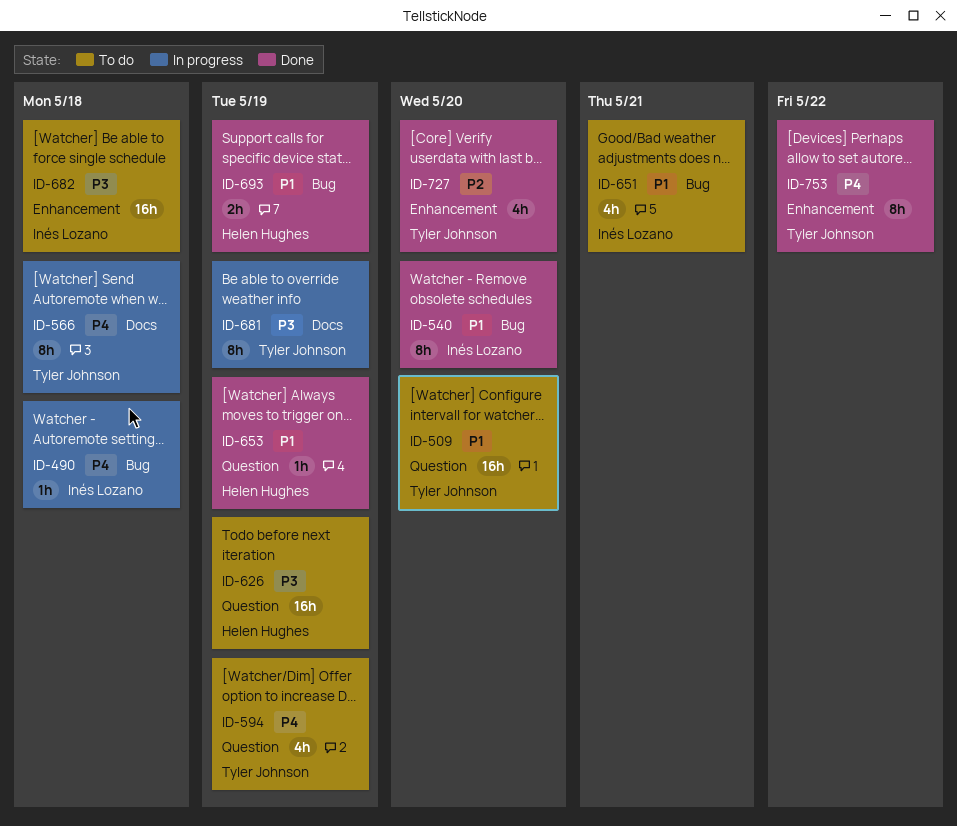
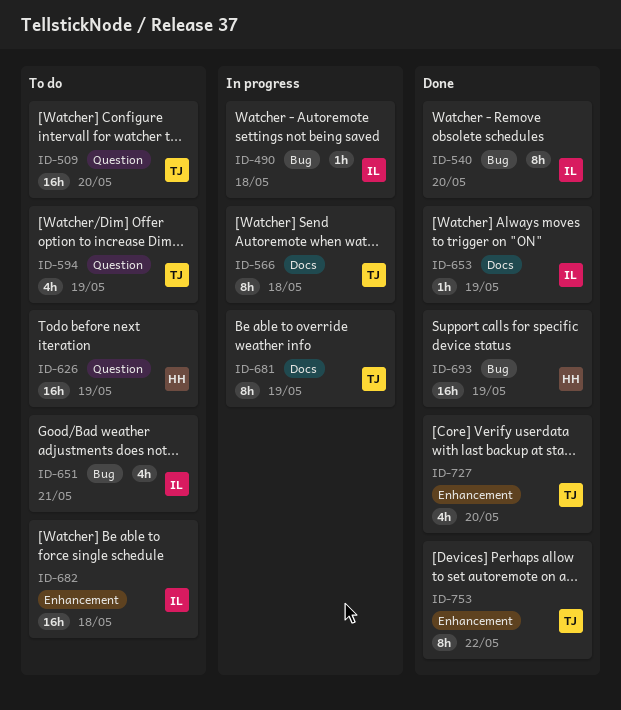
ID-653, owner: Helen Hughes -> Inés Lozano
ID-653, label: Question -> Docs
ID-693, estimate: 2h -> 16h

